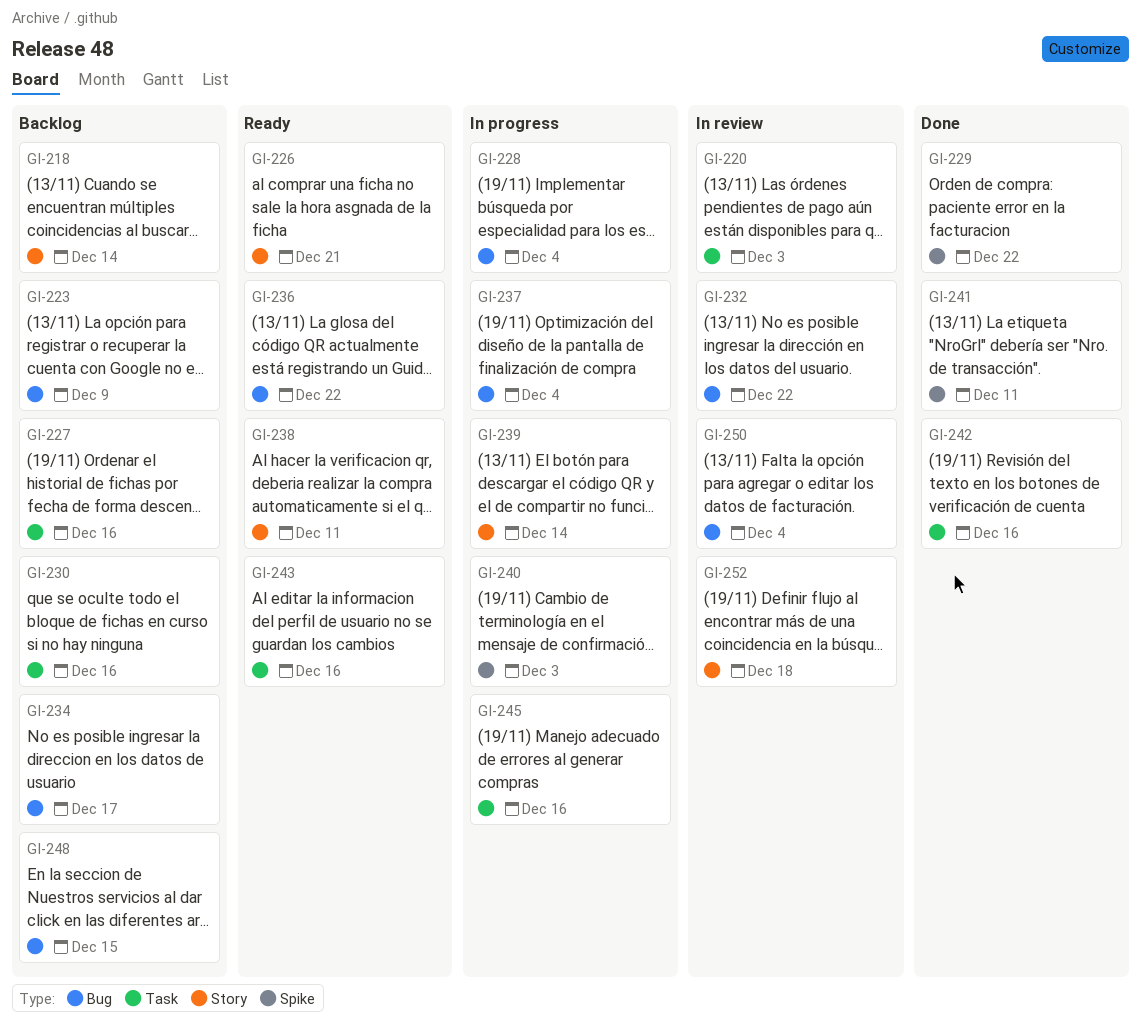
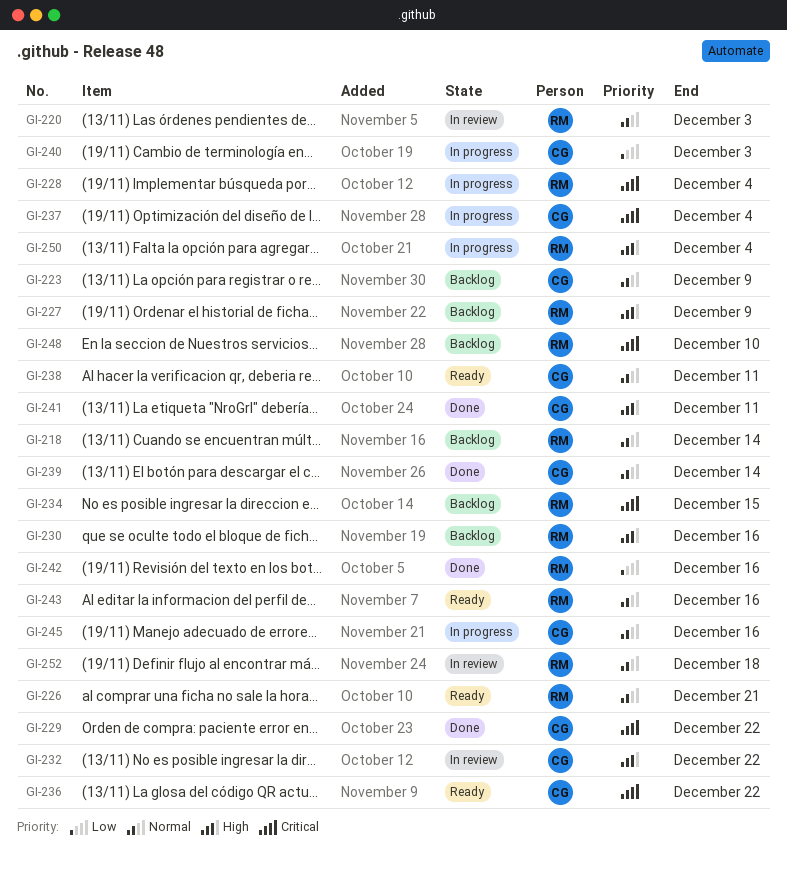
GI-227, due: Dec 16 -> Dec 9
GI-234, due: Dec 17 -> Dec 15
GI-239, status: In progress -> Done
GI-248, due: Dec 15 -> Dec 10
GI-250, status: In review -> In progress

